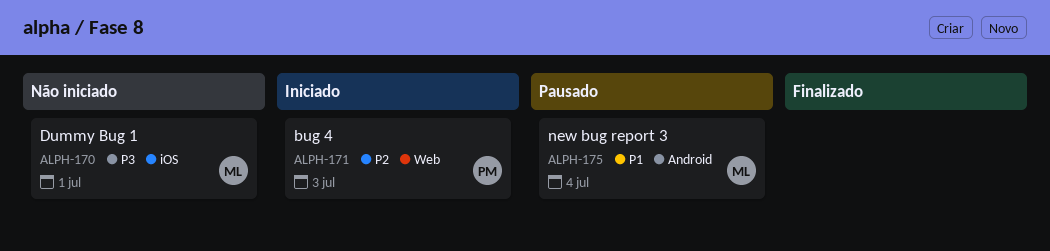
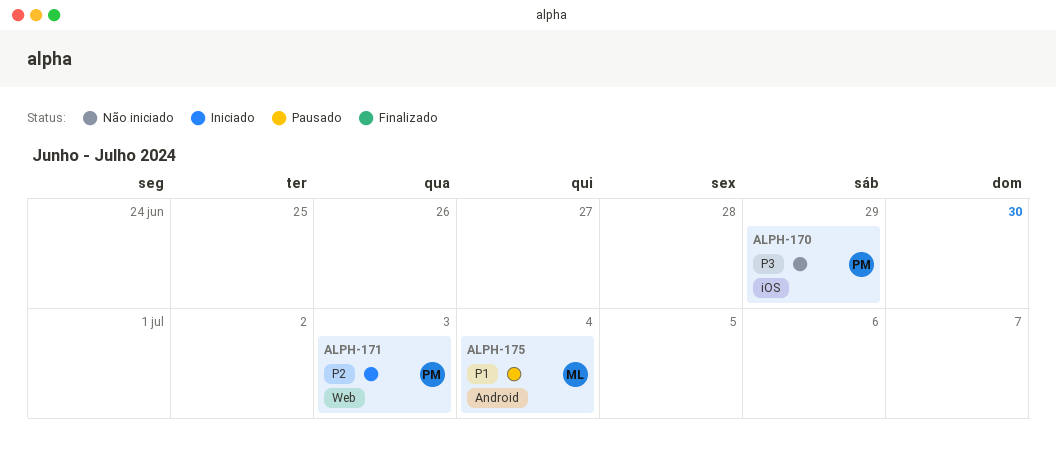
ALPH-170, owner: ML -> PM
ALPH-170, due: Jul 1 -> Jun 29

